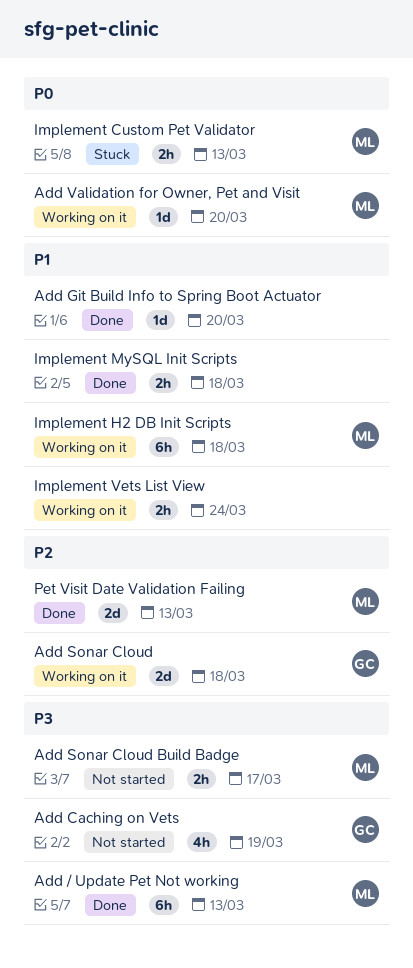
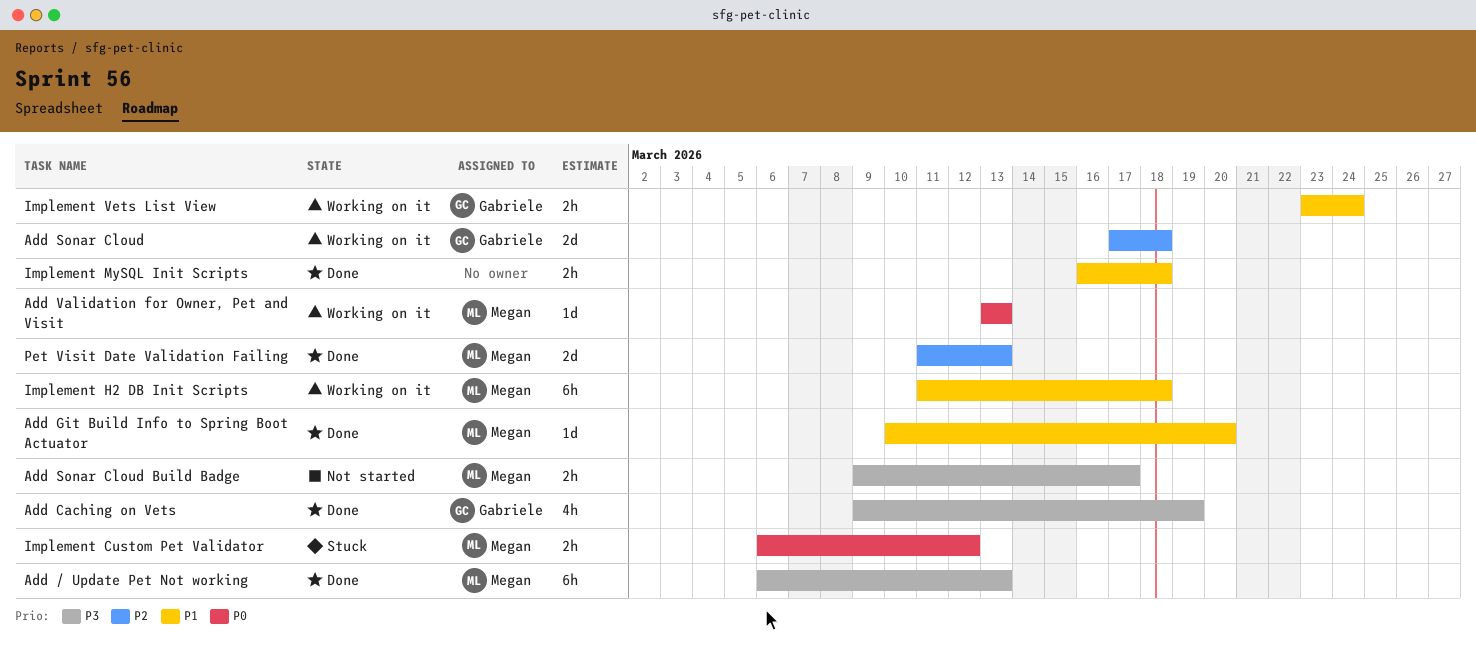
Add Caching on Vets, status: Not started -> Done
Add Git Build Info to Spring Boot Actuator, owner: none -> Megan
Add Validation for Owner, Pet and Visit, due: Mar 20 -> Mar 13
Implement Custom Pet Validator, due: Mar 13 -> Mar 12
Implement Vets List View, owner: none -> Gabriele

